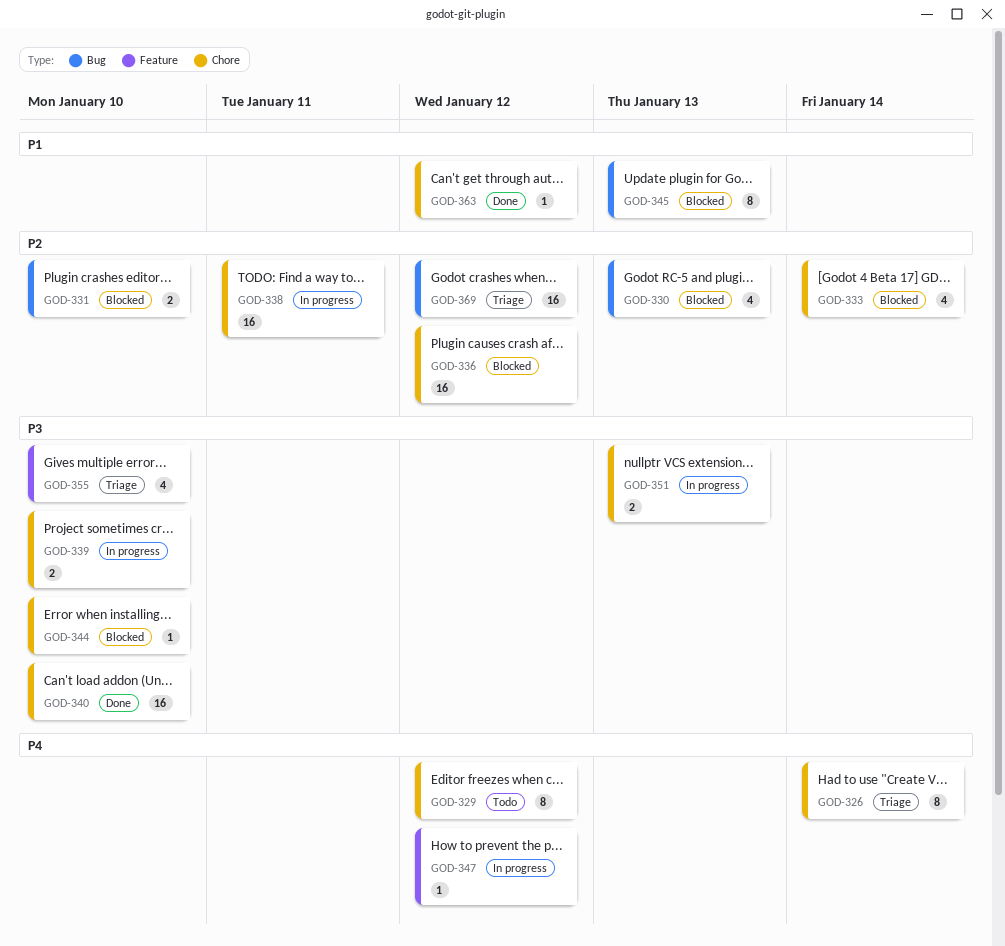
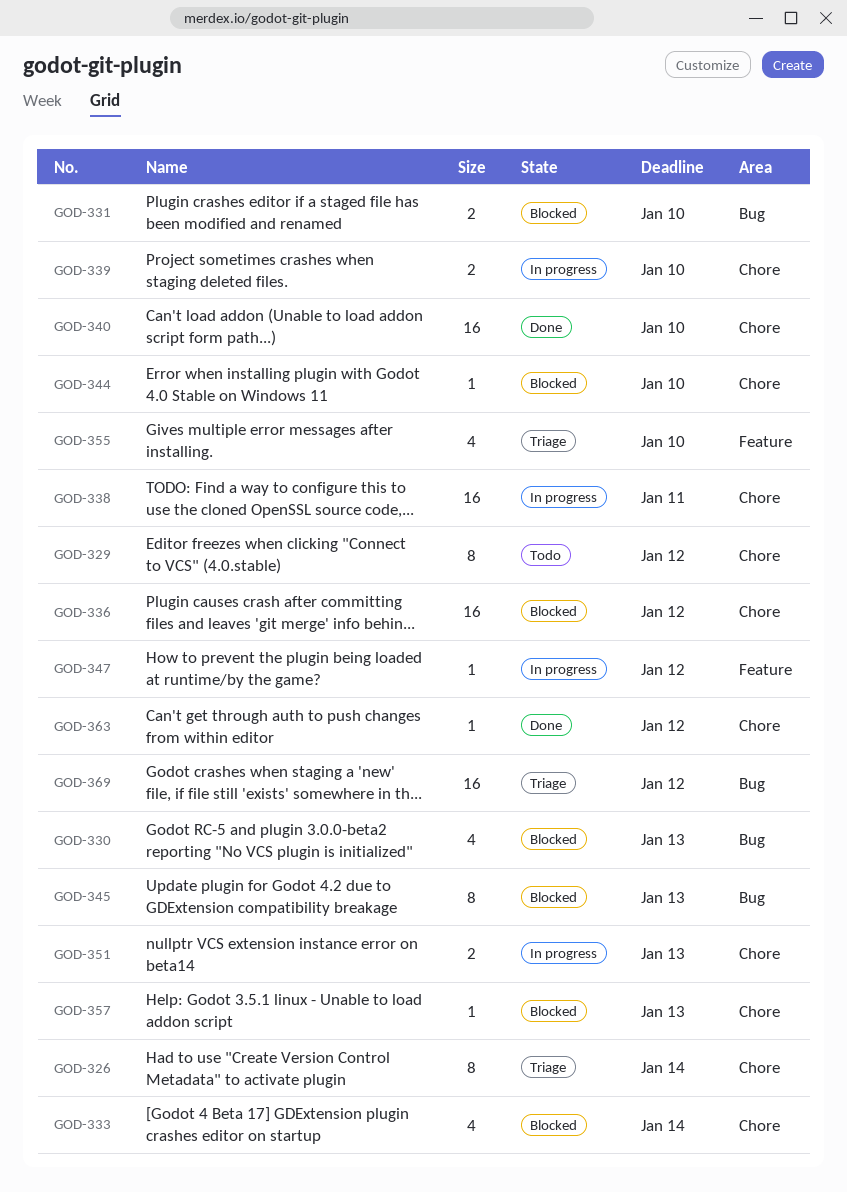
GOD-357: none -> present

